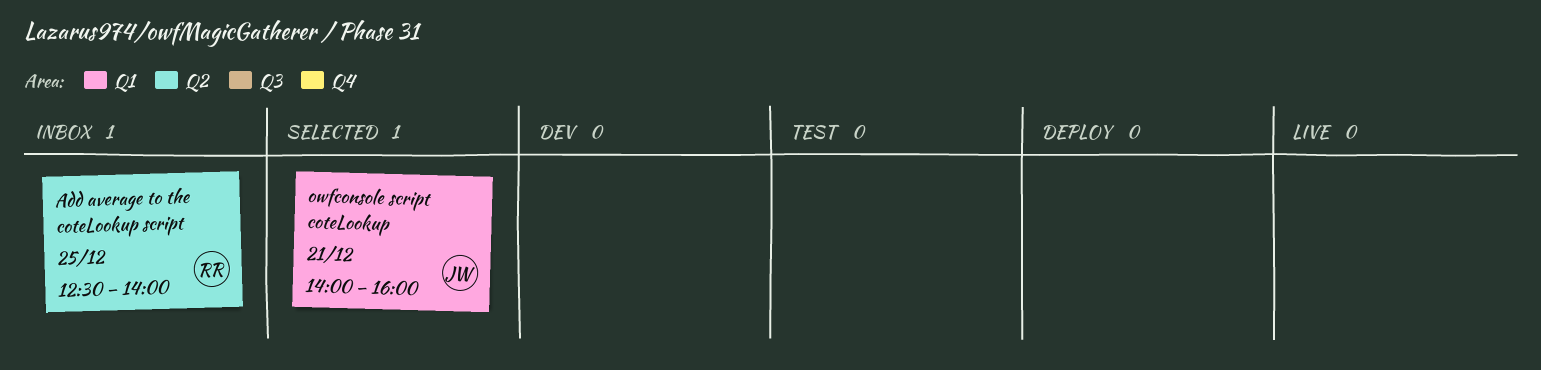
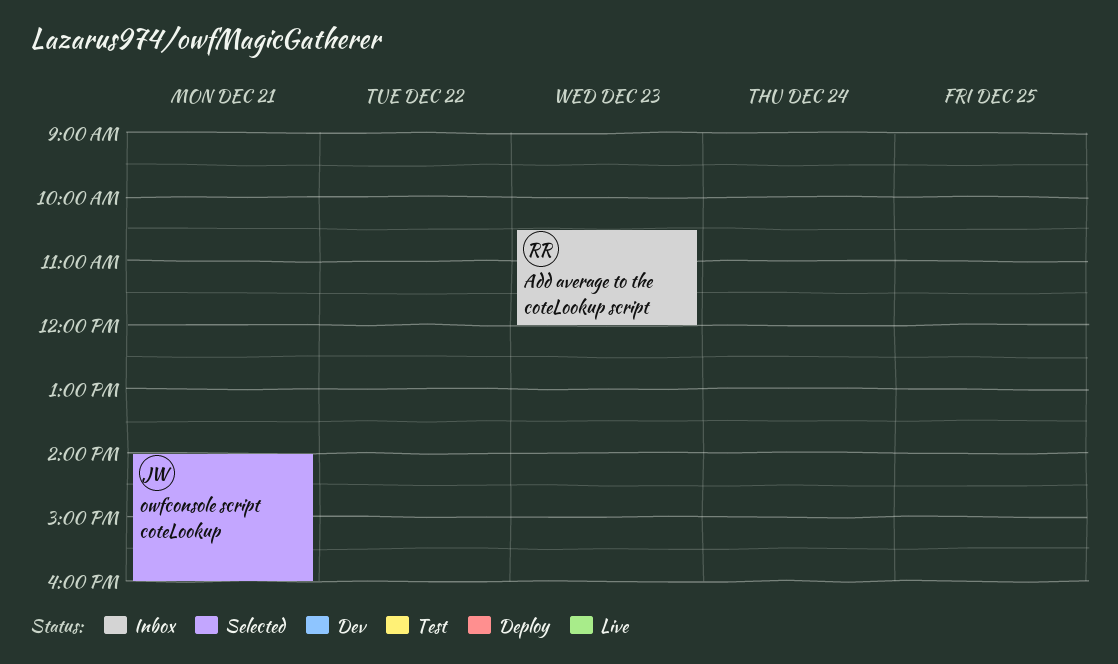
Add average to the coteLookup script, day: Dec 25 -> Dec 23
Add average to the coteLookup script, begins: 12:30 -> 10:30
Add average to the coteLookup script, ends: 14:00 -> 12:00

